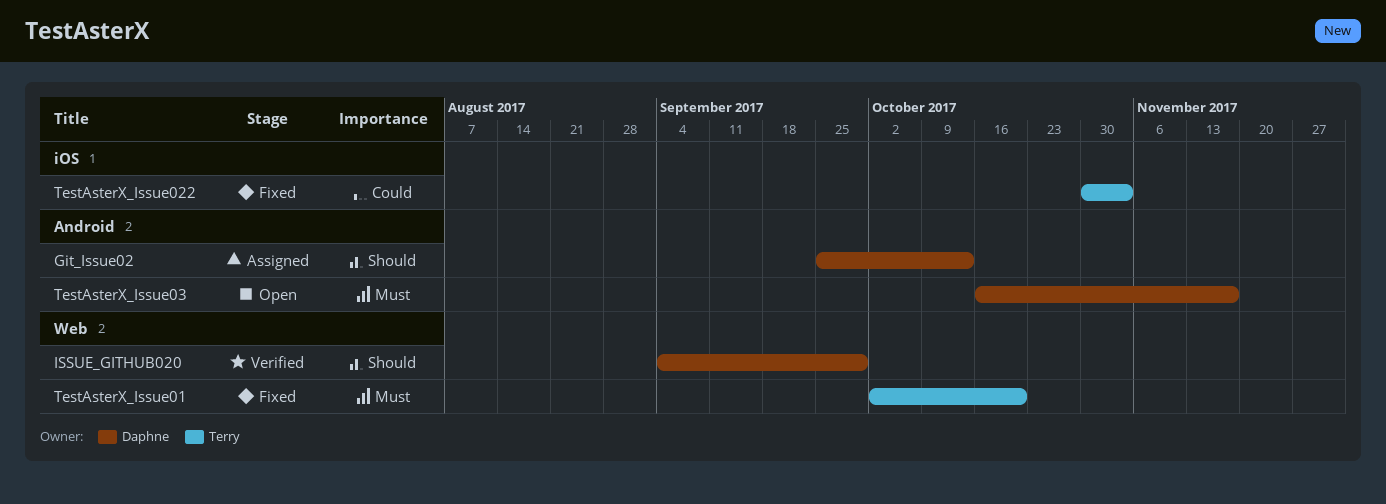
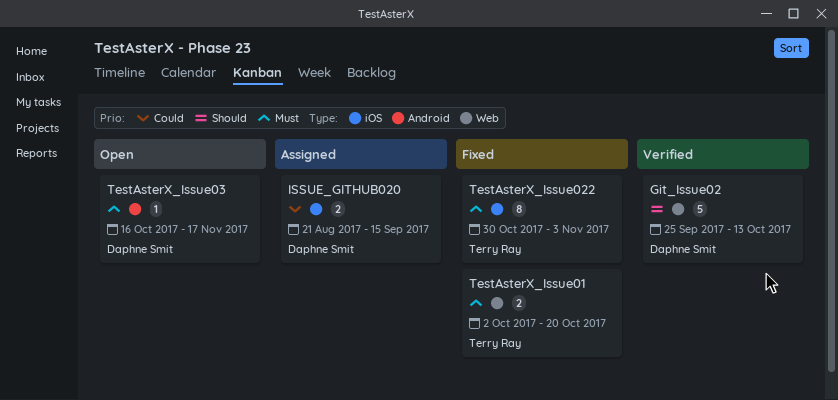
Git_Issue02, status: Assigned -> Verified
Git_Issue02, label: Android -> Web
ISSUE_GITHUB020, status: Verified -> Assigned
ISSUE_GITHUB020, priority: Should -> Could
ISSUE_GITHUB020, label: Web -> iOS
ISSUE_GITHUB020, start: Sep 4 -> Aug 21
ISSUE_GITHUB020, due: Sep 29 -> Sep 15
TestAsterX_Issue022, priority: Could -> Must

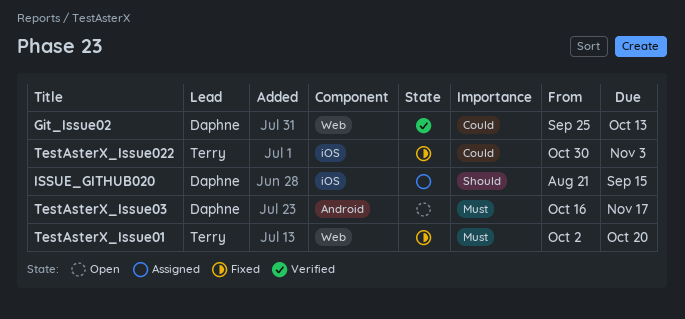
Git_Issue02, priority: Should -> Could
ISSUE_GITHUB020, priority: Could -> Should
TestAsterX_Issue022, priority: Must -> Could

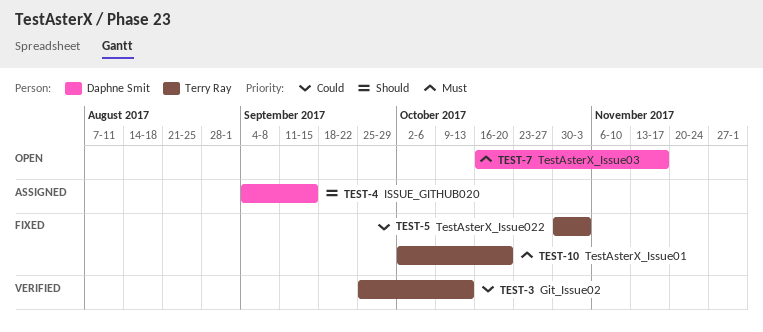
Git_Issue02, owner: Daphne Smit -> Terry Ray
ISSUE_GITHUB020, start: Aug 21 -> Sep 4

